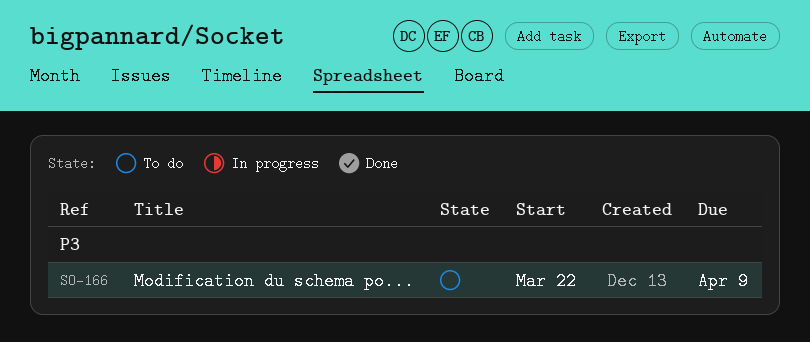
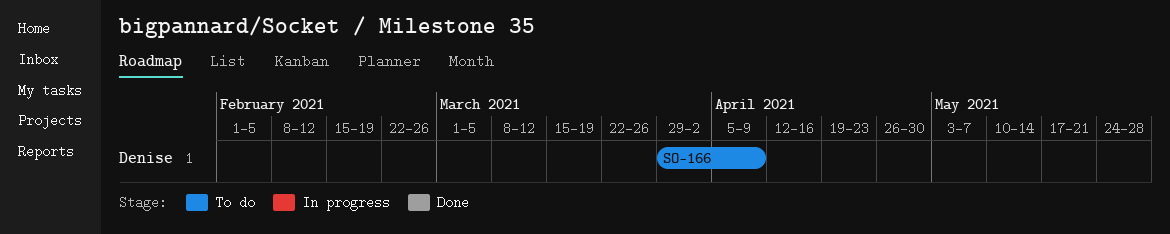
SO-166, start: Mar 22 -> Mar 29

